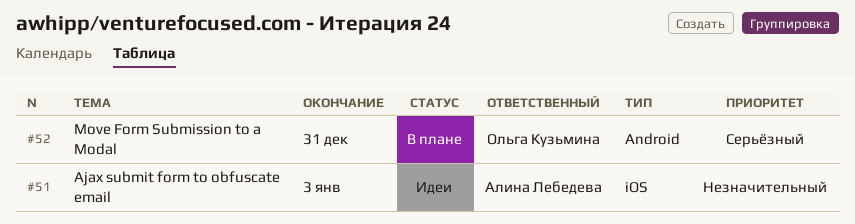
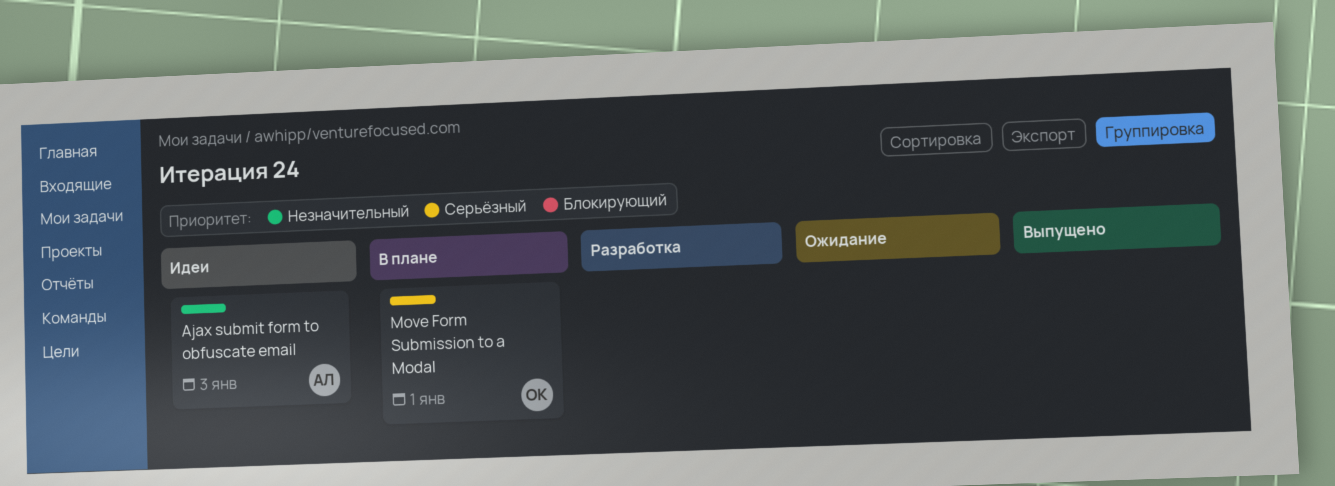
Move Form Submission to a Modal, due: Dec 31 -> Jan 1

